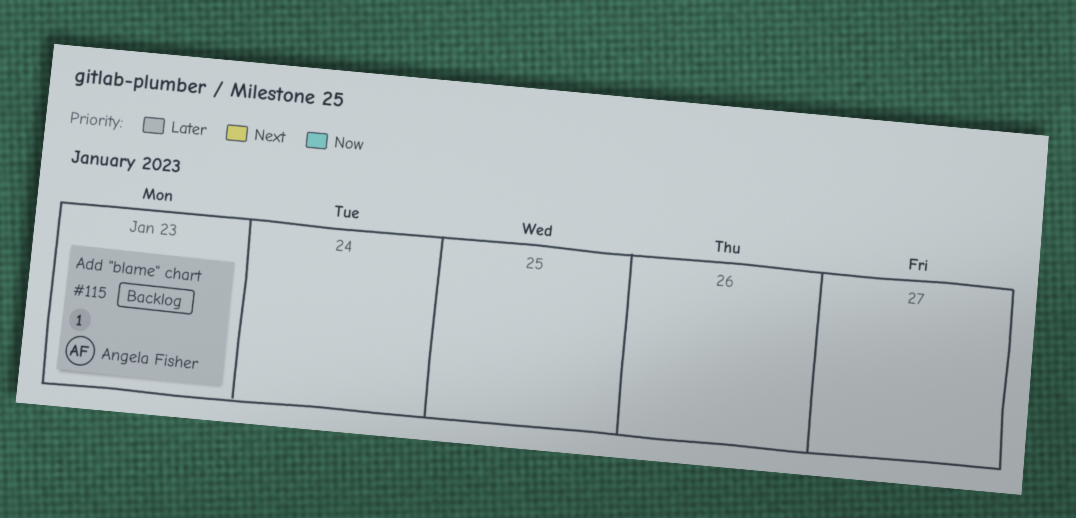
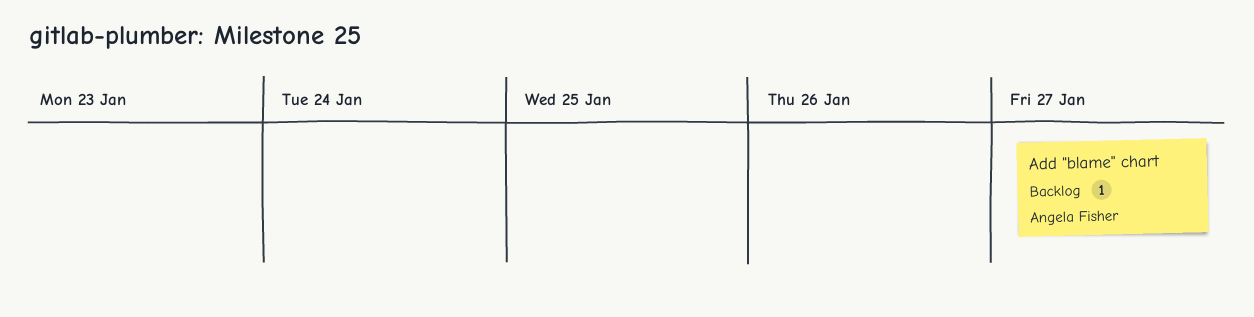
Add "blame" chart, due: Jan 23 -> Jan 27

